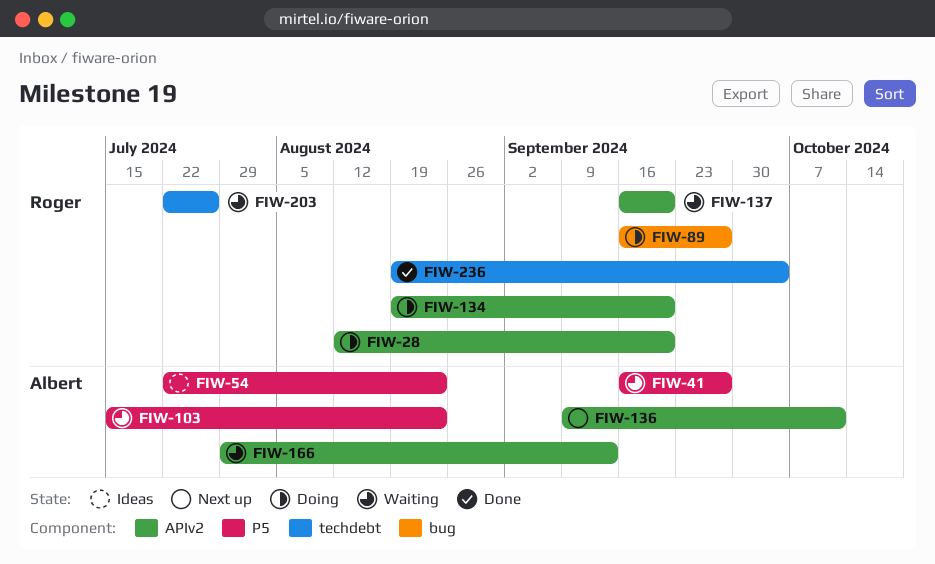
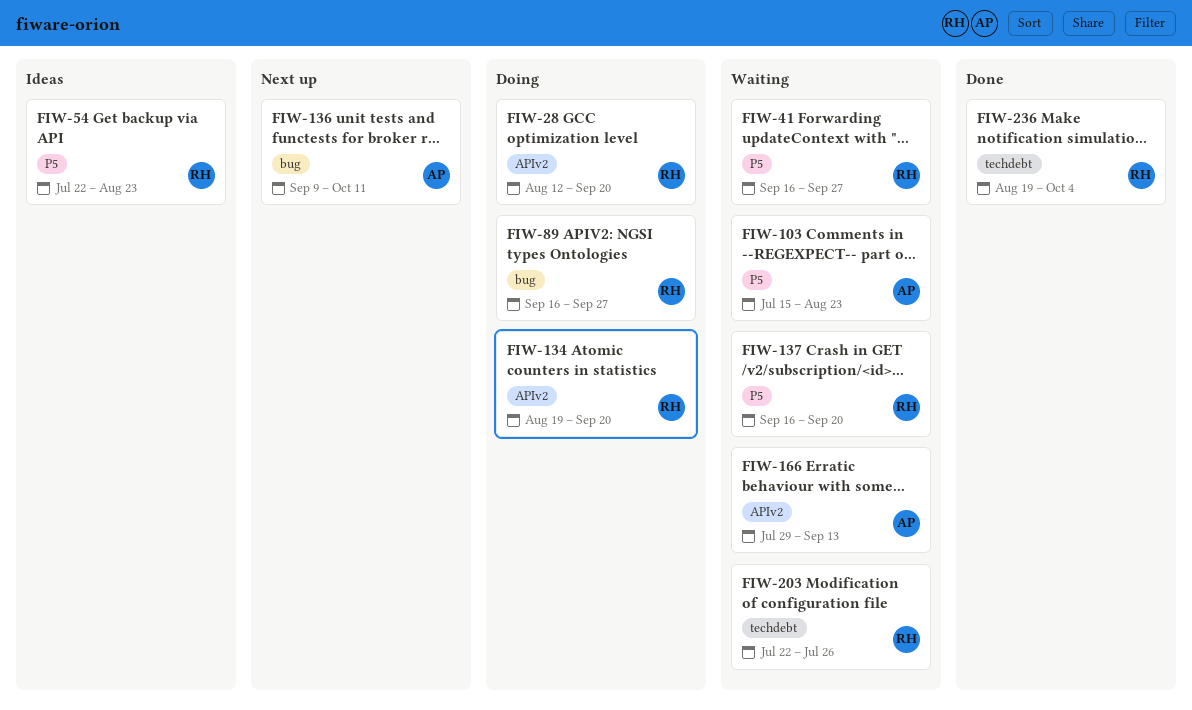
FIW-41, owner: Albert -> Roger
FIW-54, owner: Albert -> Roger
FIW-136, label: APIv2 -> bug
FIW-137, label: APIv2 -> P5

